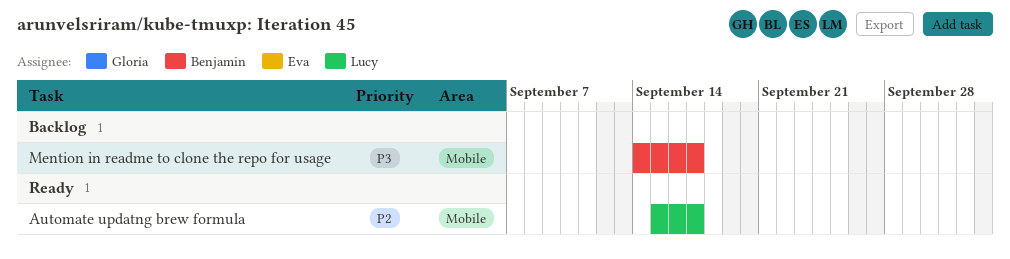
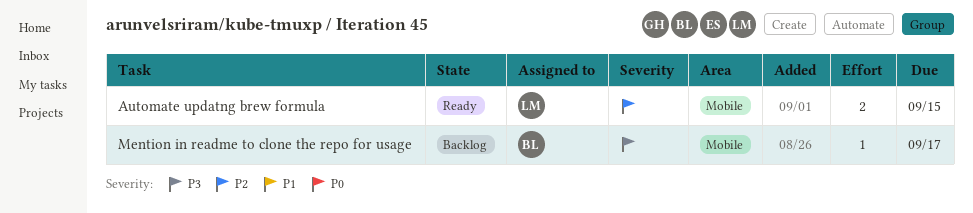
Automate updatng brew formula, due: Sep 17 -> Sep 15

